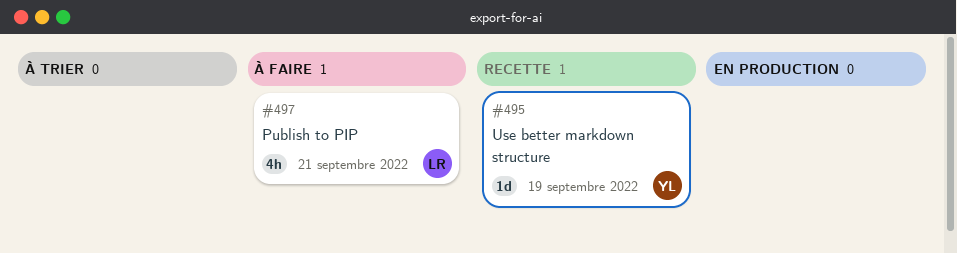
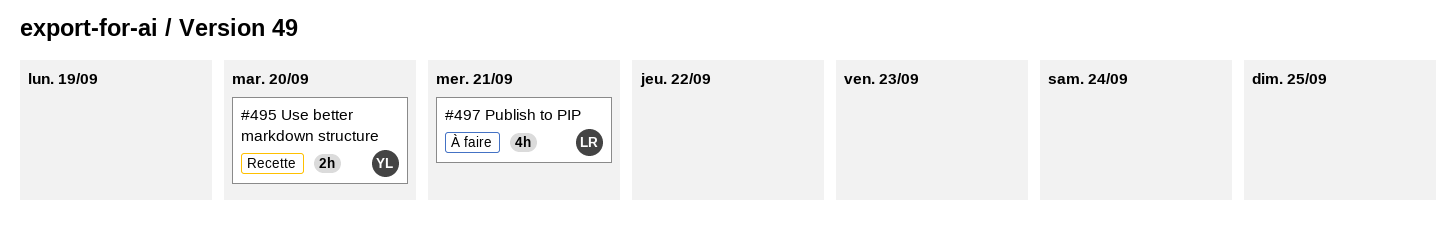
#495, estimate: 1d -> 2h
#495, due: Sep 19 -> Sep 20

